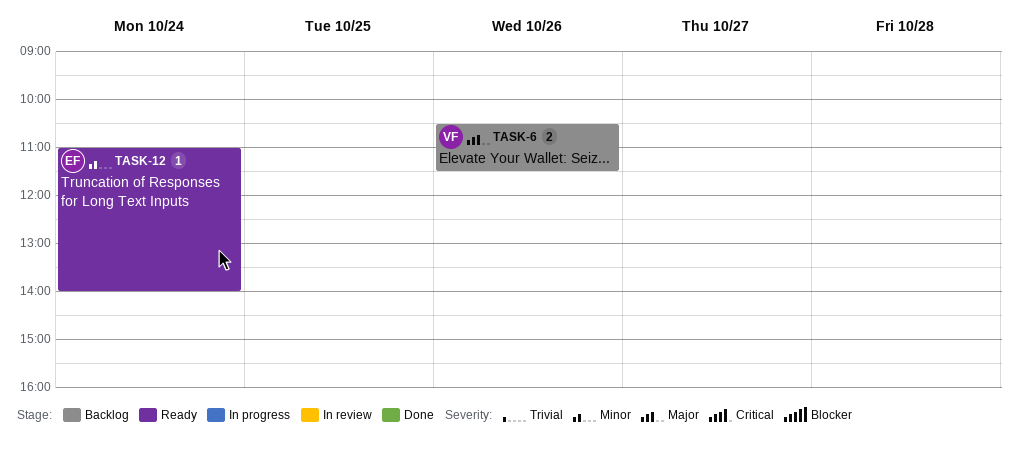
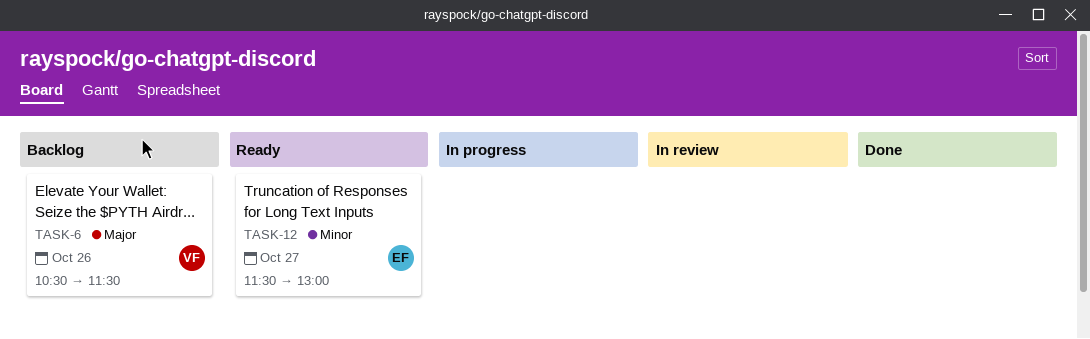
TASK-12, day: Oct 24 -> Oct 27
TASK-12, begins: 11:00 -> 11:30
TASK-12, ends: 14:00 -> 13:00

